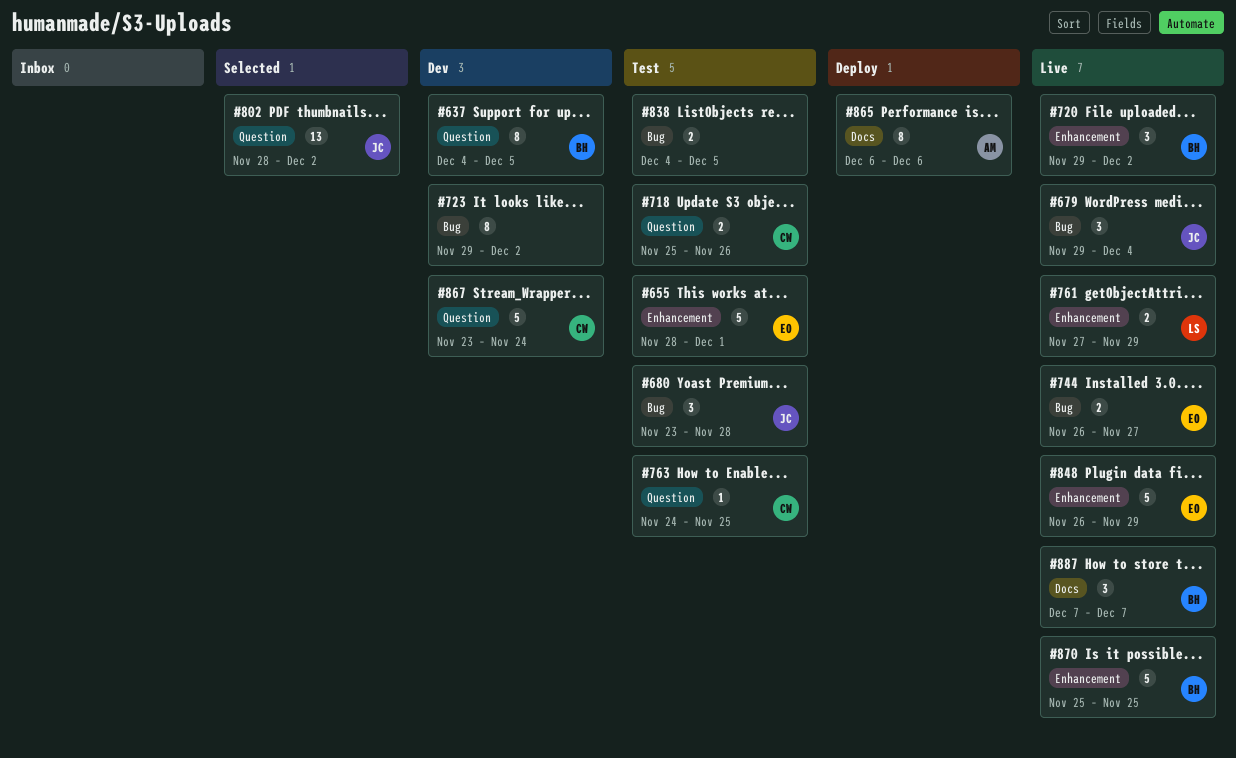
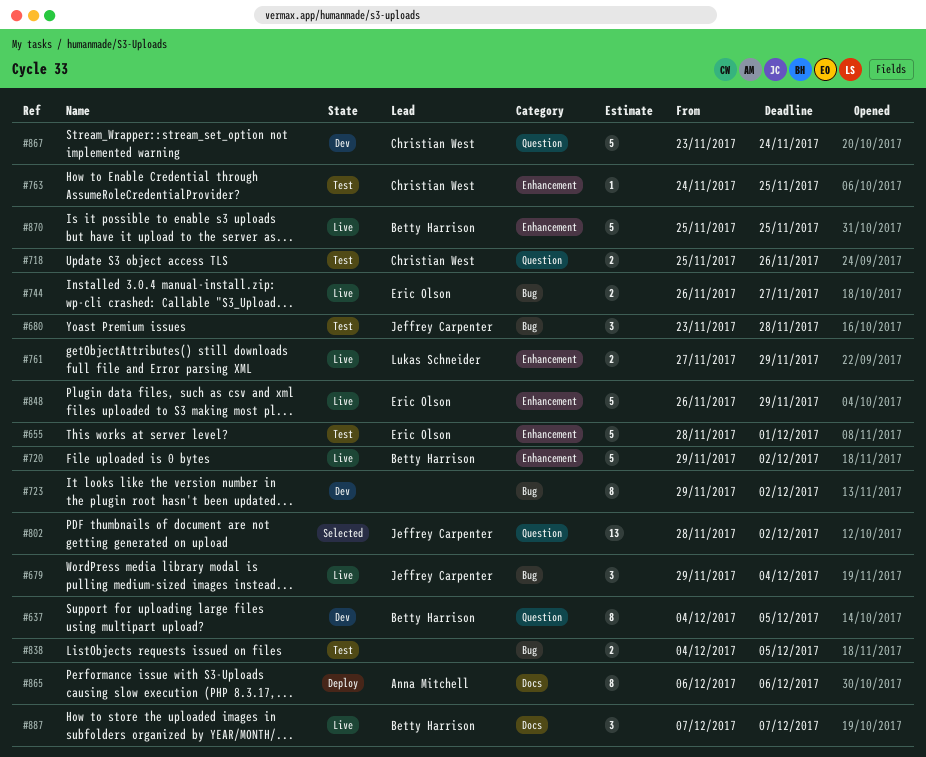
#720, estimate: 3 -> 5
#763, label: Question -> Enhancement

